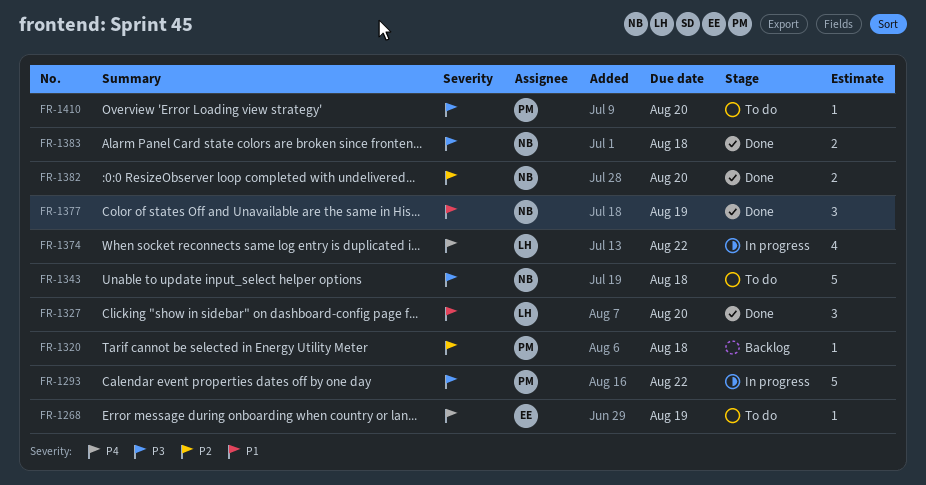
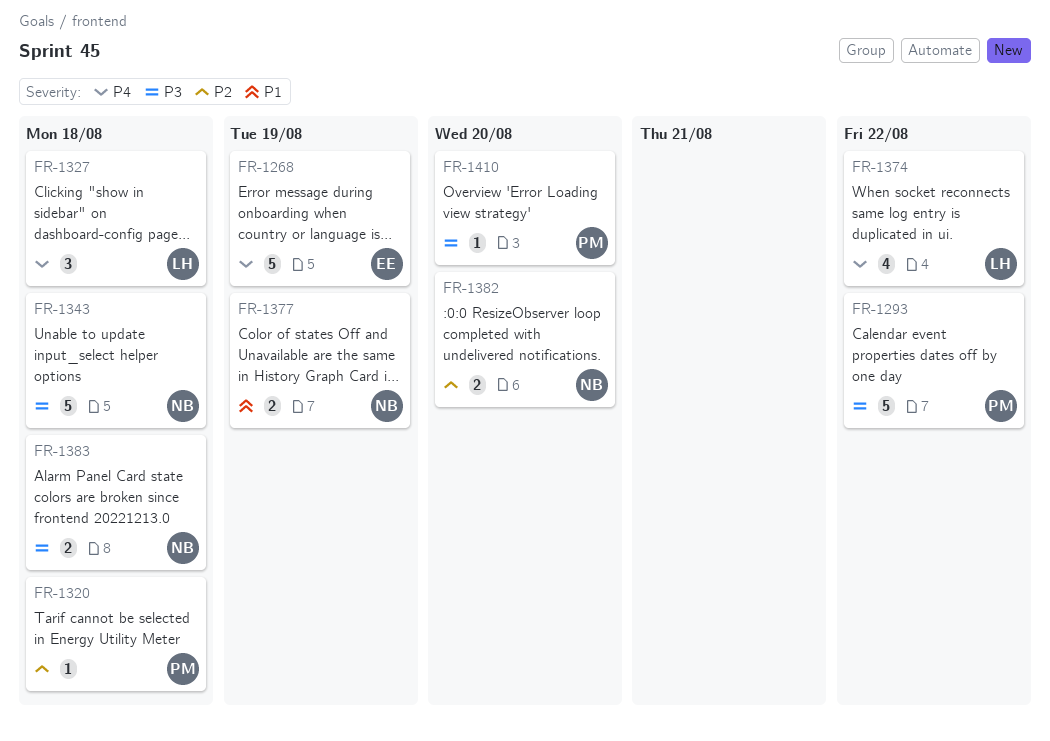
FR-1268, estimate: 1 -> 5
FR-1327, priority: P1 -> P4
FR-1327, due: Aug 20 -> Aug 18
FR-1377, estimate: 3 -> 2

